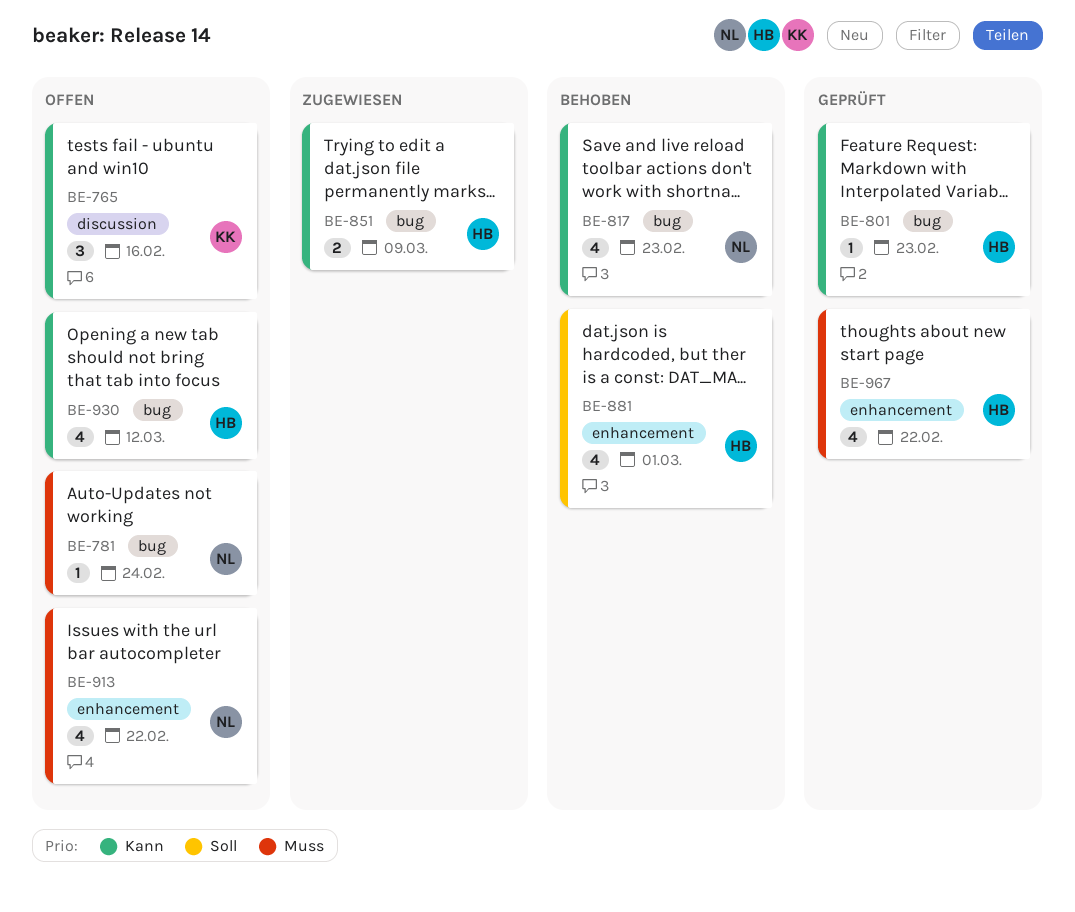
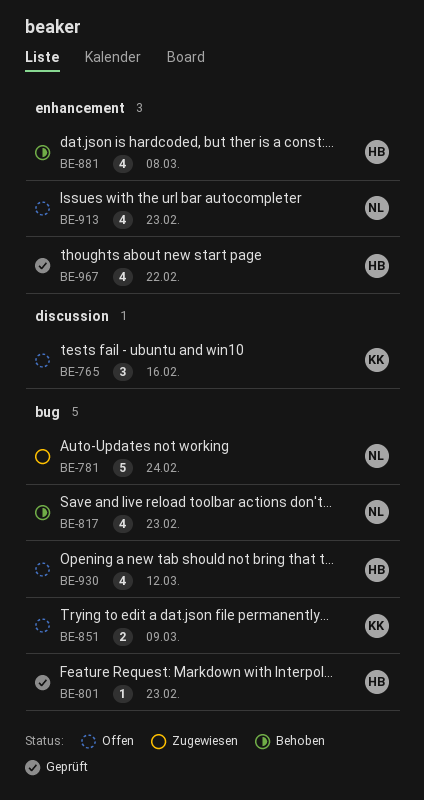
BE-781, status: Offen -> Zugewiesen
BE-781, estimate: 1 -> 5
BE-851, status: Zugewiesen -> Offen
BE-851, owner: HB -> KK
BE-881, due: Mar 1 -> Mar 8
BE-913, due: Feb 22 -> Feb 23

